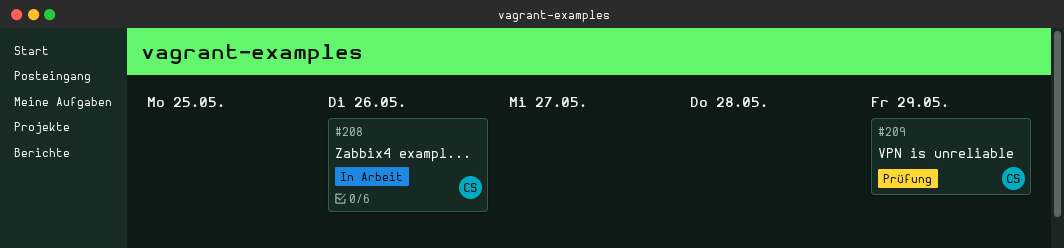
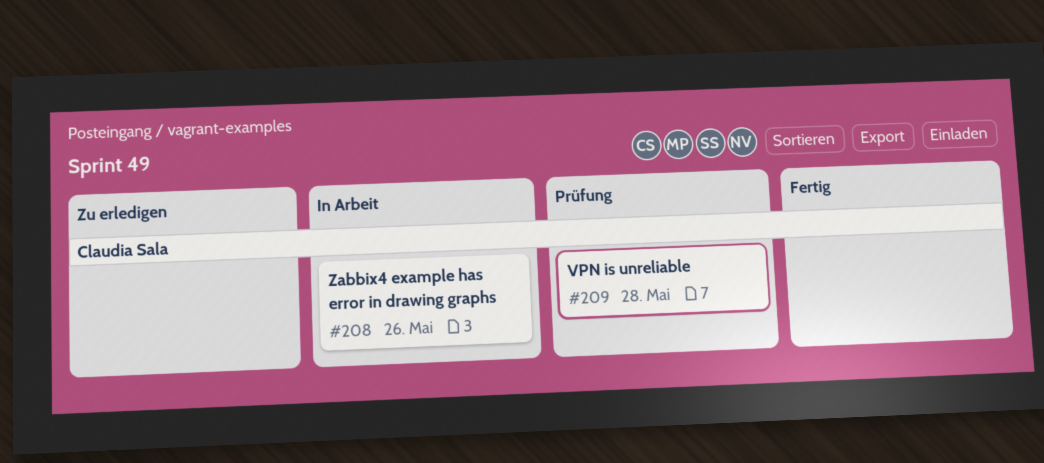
#209, due: May 29 -> May 28

